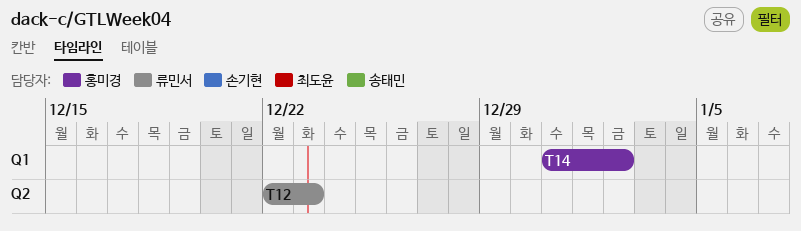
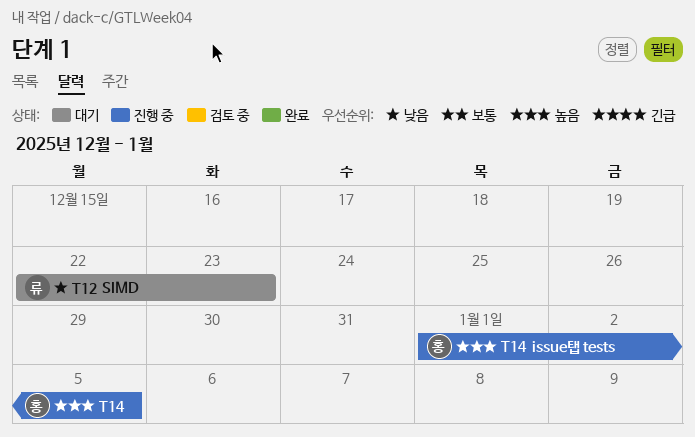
T14, start: Dec 31 -> Jan 1
T14, due: Jan 2 -> Jan 5

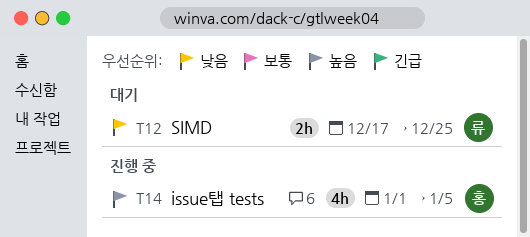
T12, start: Dec 22 -> Dec 17
T12, due: Dec 23 -> Dec 25

